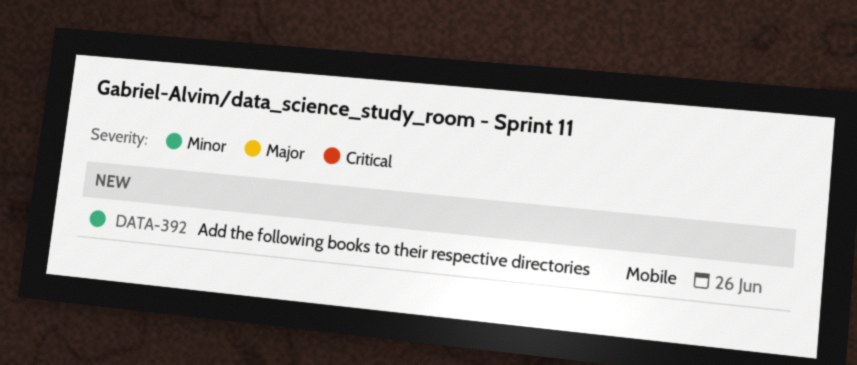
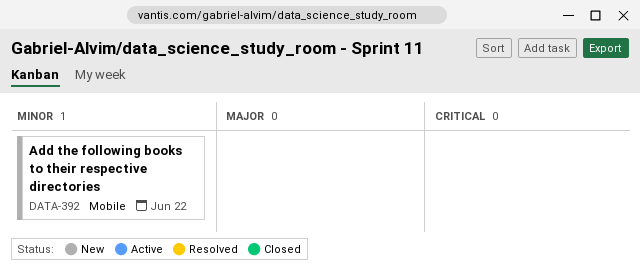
DATA-392, due: Jun 26 -> Jun 22

